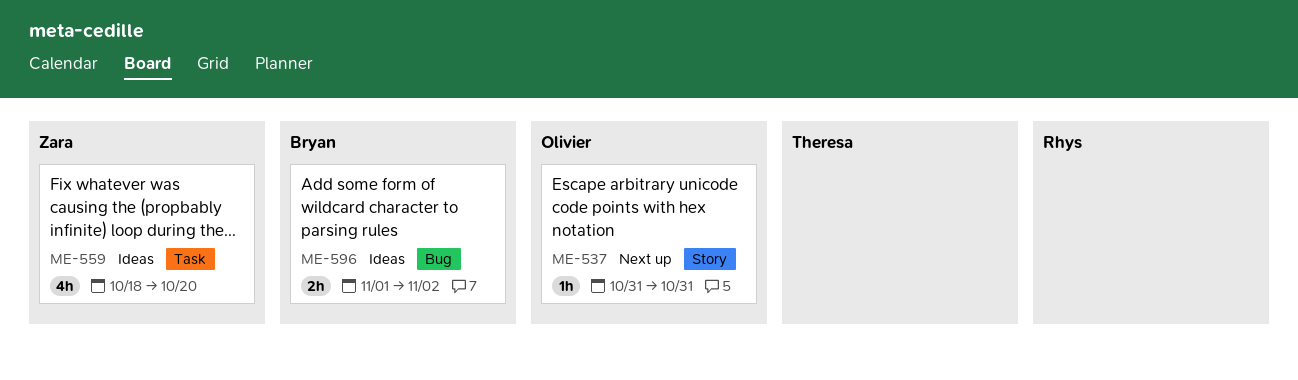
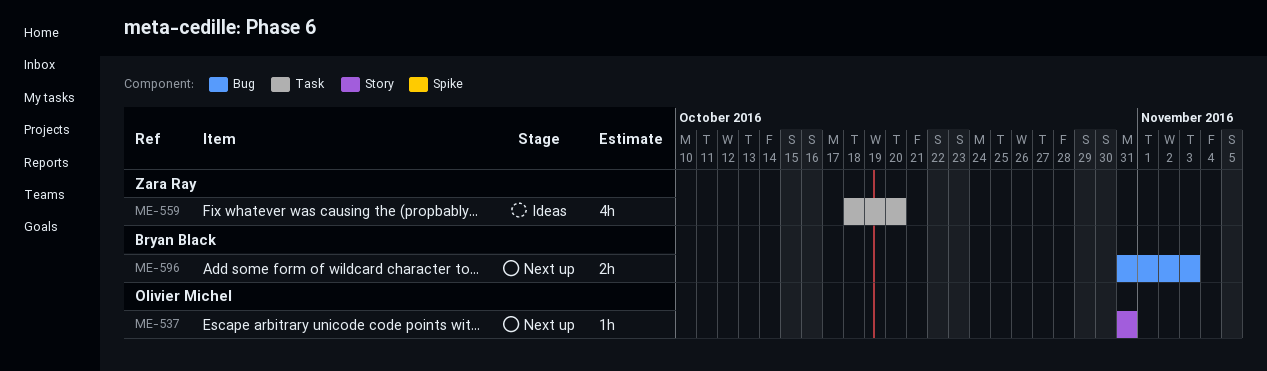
ME-596, status: Ideas -> Next up
ME-596, start: Nov 1 -> Oct 31
ME-596, due: Nov 2 -> Nov 3

